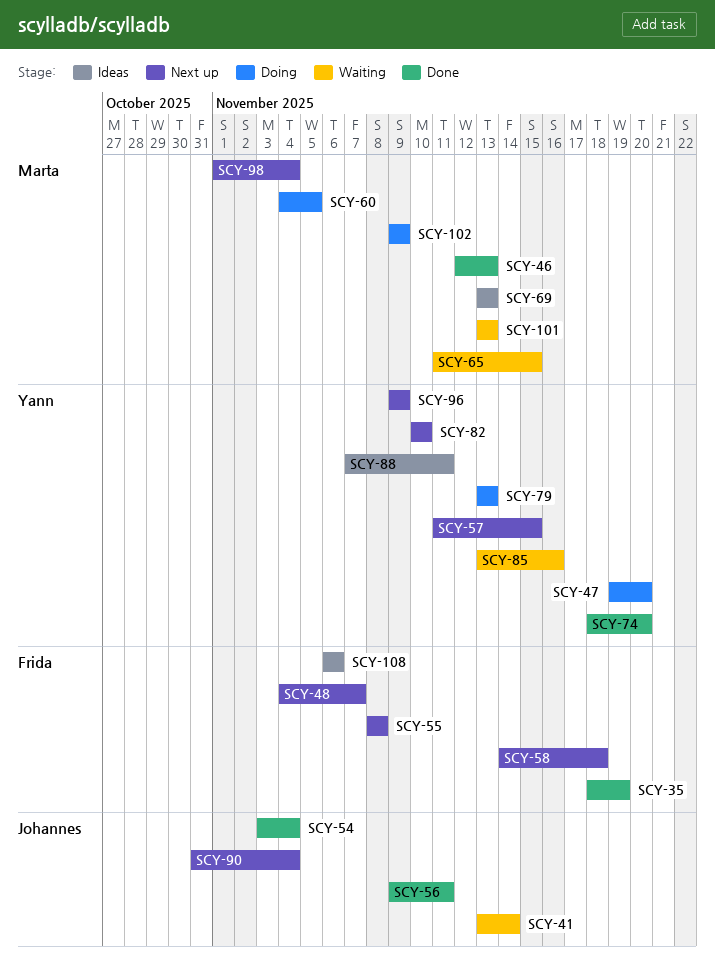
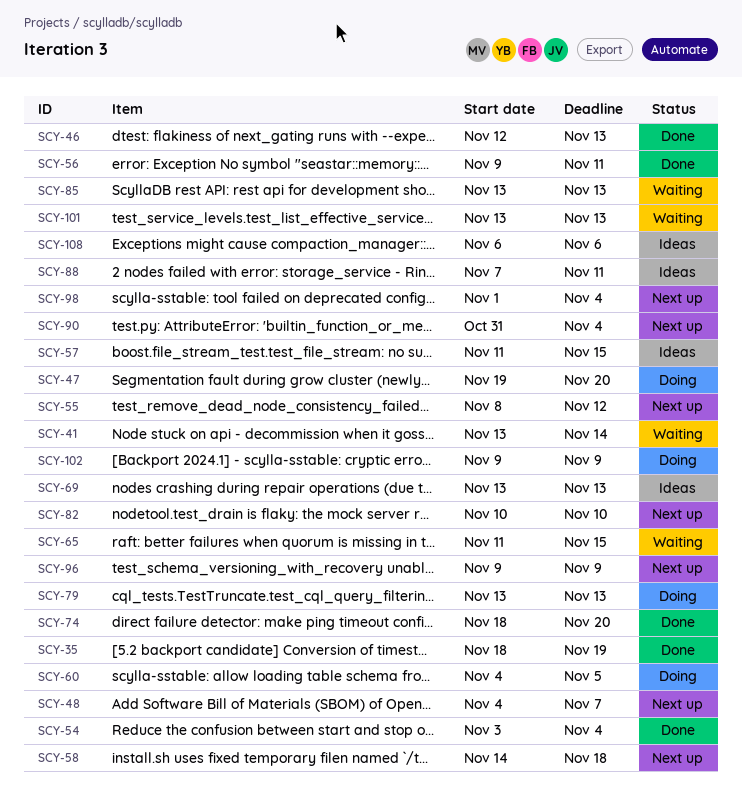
SCY-55, due: Nov 8 -> Nov 12
SCY-57, status: Next up -> Ideas
SCY-85, due: Nov 16 -> Nov 13

